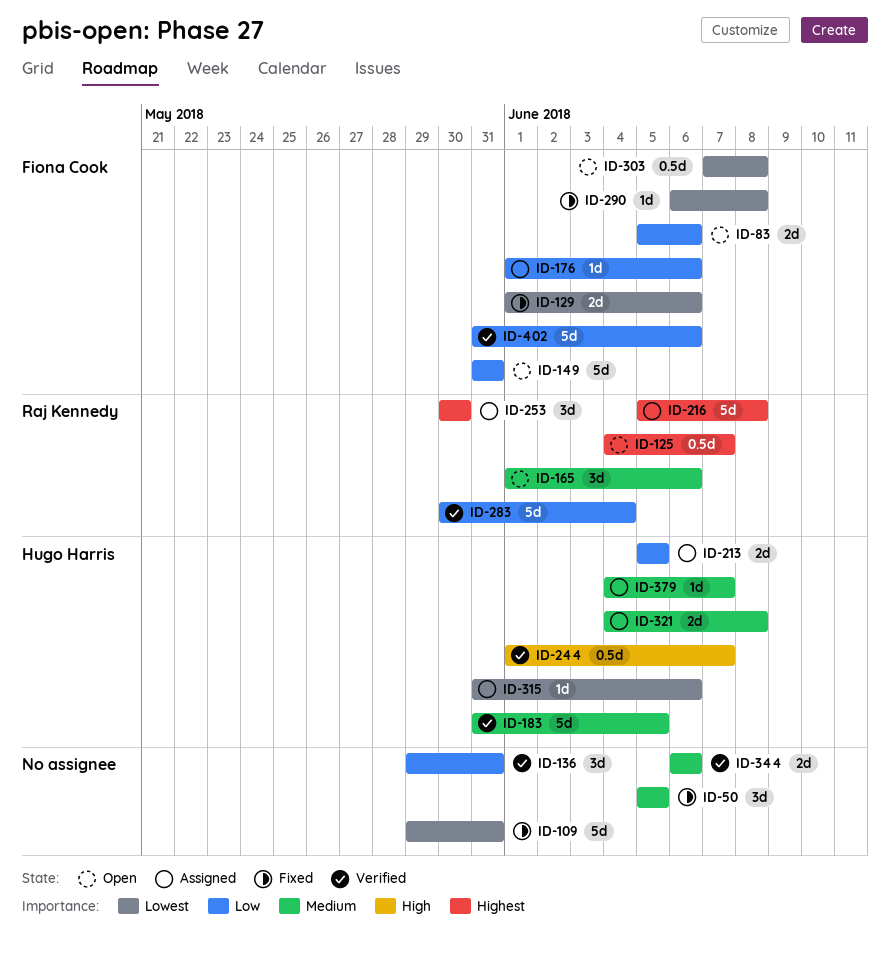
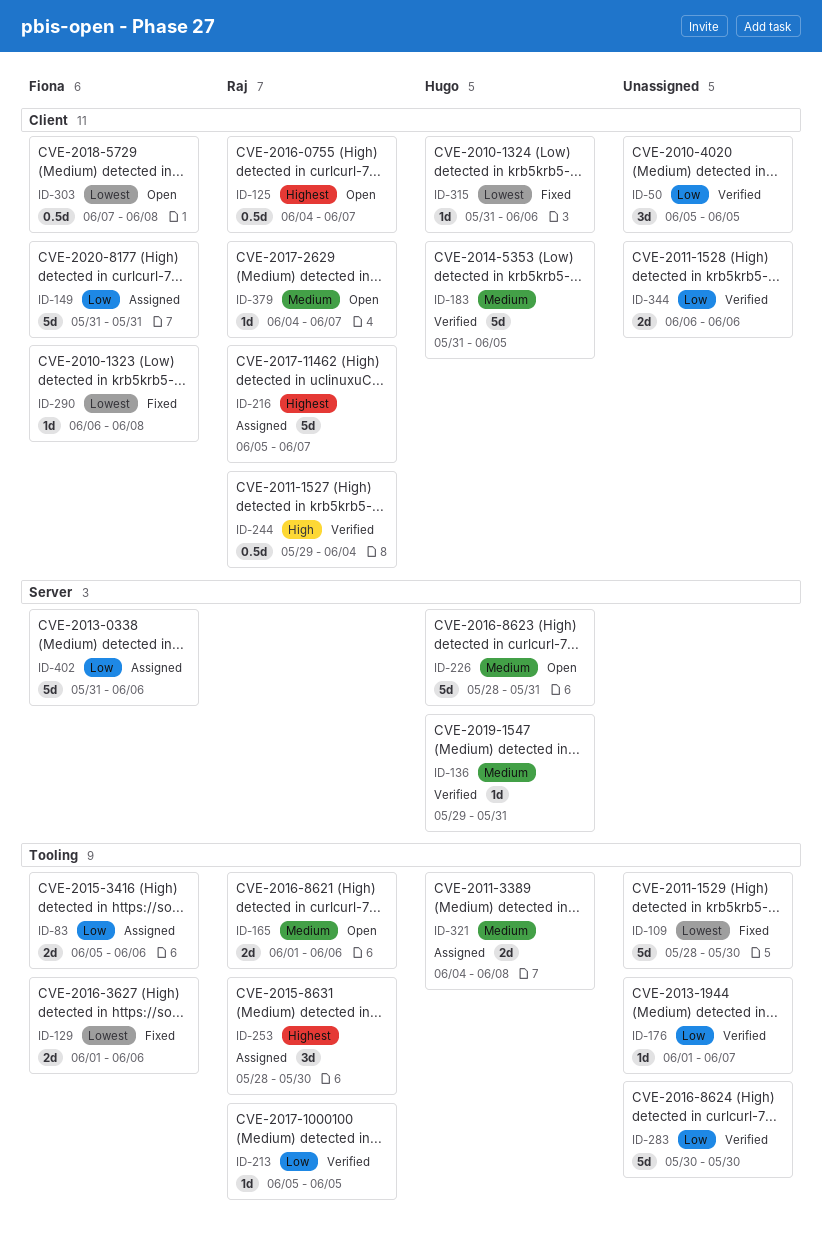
ID-50, status: Fixed -> Verified
ID-50, priority: Medium -> Low
ID-83, status: Open -> Assigned
ID-109, start: May 29 -> May 28
ID-109, due: May 31 -> May 30
ID-136, owner: none -> Hugo Harris
ID-136, priority: Low -> Medium
ID-136, estimate: 3d -> 1d
ID-149, status: Open -> Assigned
ID-165, estimate: 3d -> 2d
ID-176, status: Assigned -> Verified
ID-176, owner: Fiona Cook -> none
ID-176, due: Jun 6 -> Jun 7
ID-213, status: Assigned -> Verified
ID-213, owner: Hugo Harris -> Raj Kennedy
ID-213, estimate: 2d -> 1d
ID-216, due: Jun 8 -> Jun 7
ID-226: none -> present
ID-244, owner: Hugo Harris -> Raj Kennedy
ID-244, start: Jun 1 -> May 29
ID-244, due: Jun 7 -> Jun 4
ID-253, start: May 30 -> May 28
ID-283, owner: Raj Kennedy -> none
ID-283, due: Jun 4 -> May 30
ID-315, status: Assigned -> Fixed
ID-344, priority: Medium -> Low
ID-379, status: Assigned -> Open
ID-379, owner: Hugo Harris -> Raj Kennedy
ID-402, status: Verified -> Assigned

